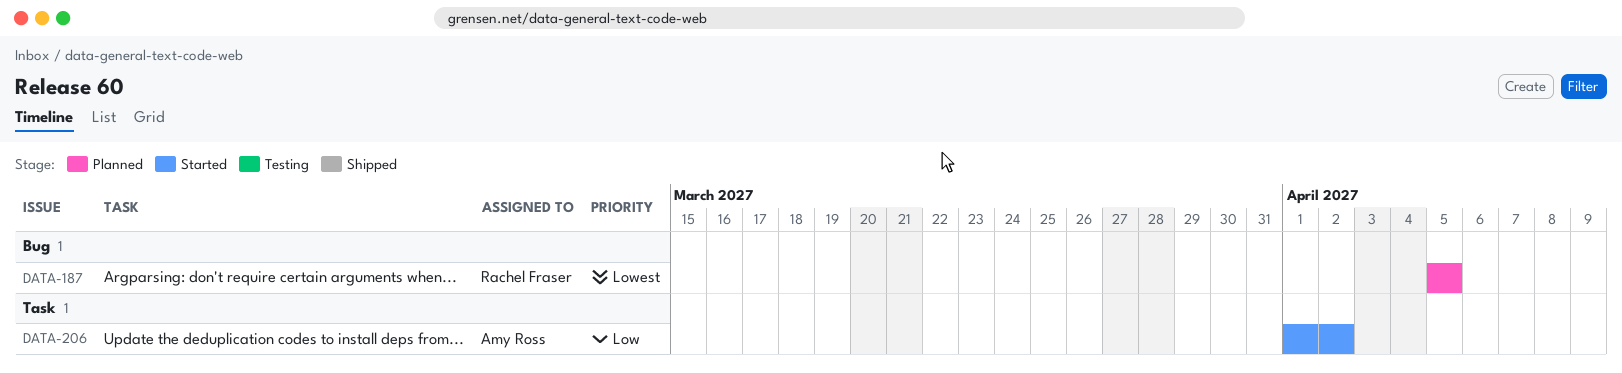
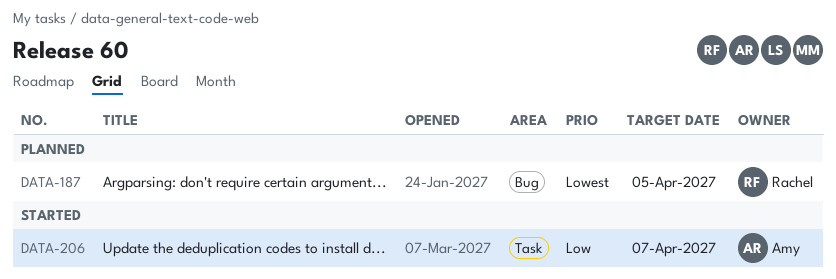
DATA-206, due: Apr 2 -> Apr 7

